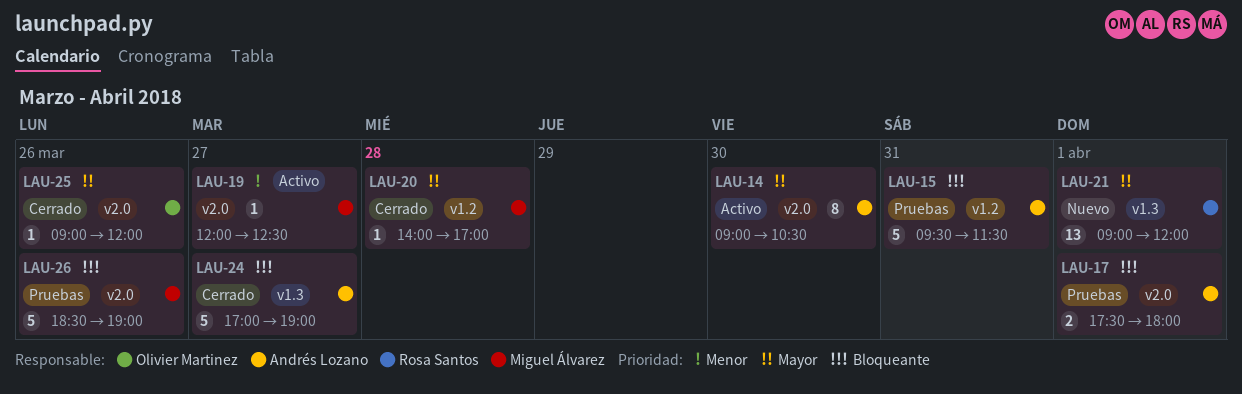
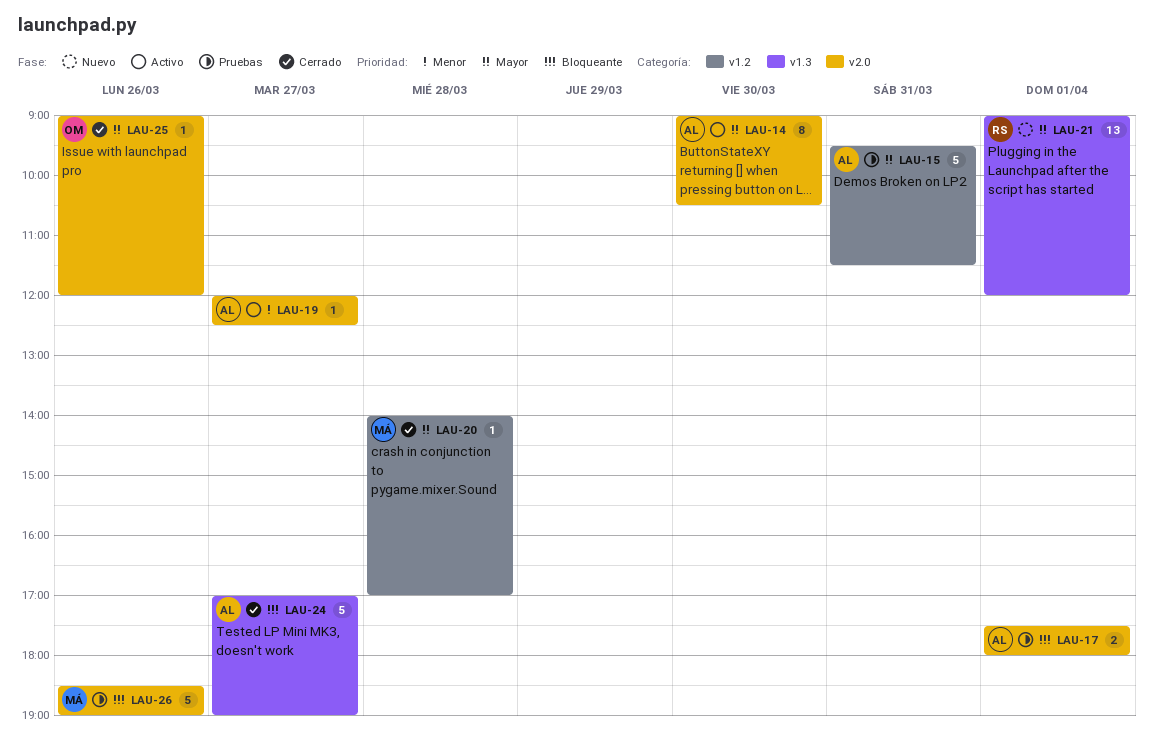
LAU-15, priority: Bloqueante -> Mayor
LAU-19, owner: Miguel Álvarez -> Andrés Lozano

